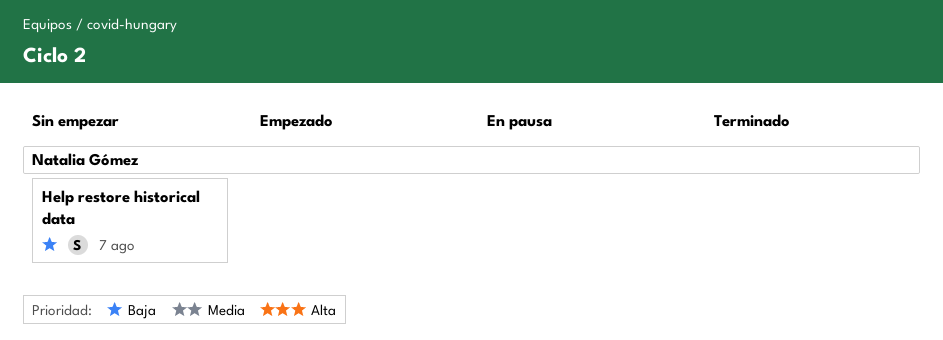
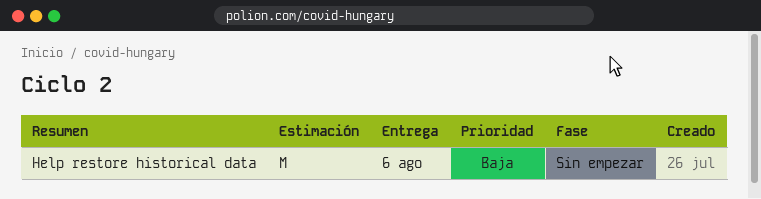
Help restore historical data, estimate: S -> M
Help restore historical data, due: Aug 7 -> Aug 6

